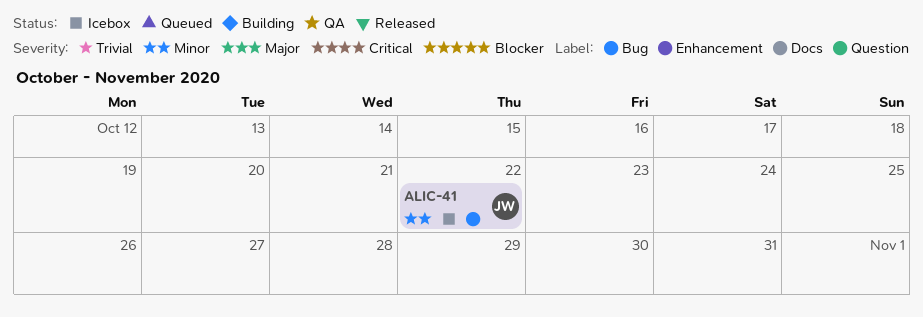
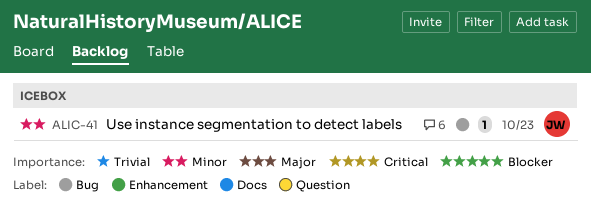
ALIC-41, due: Oct 22 -> Oct 23

